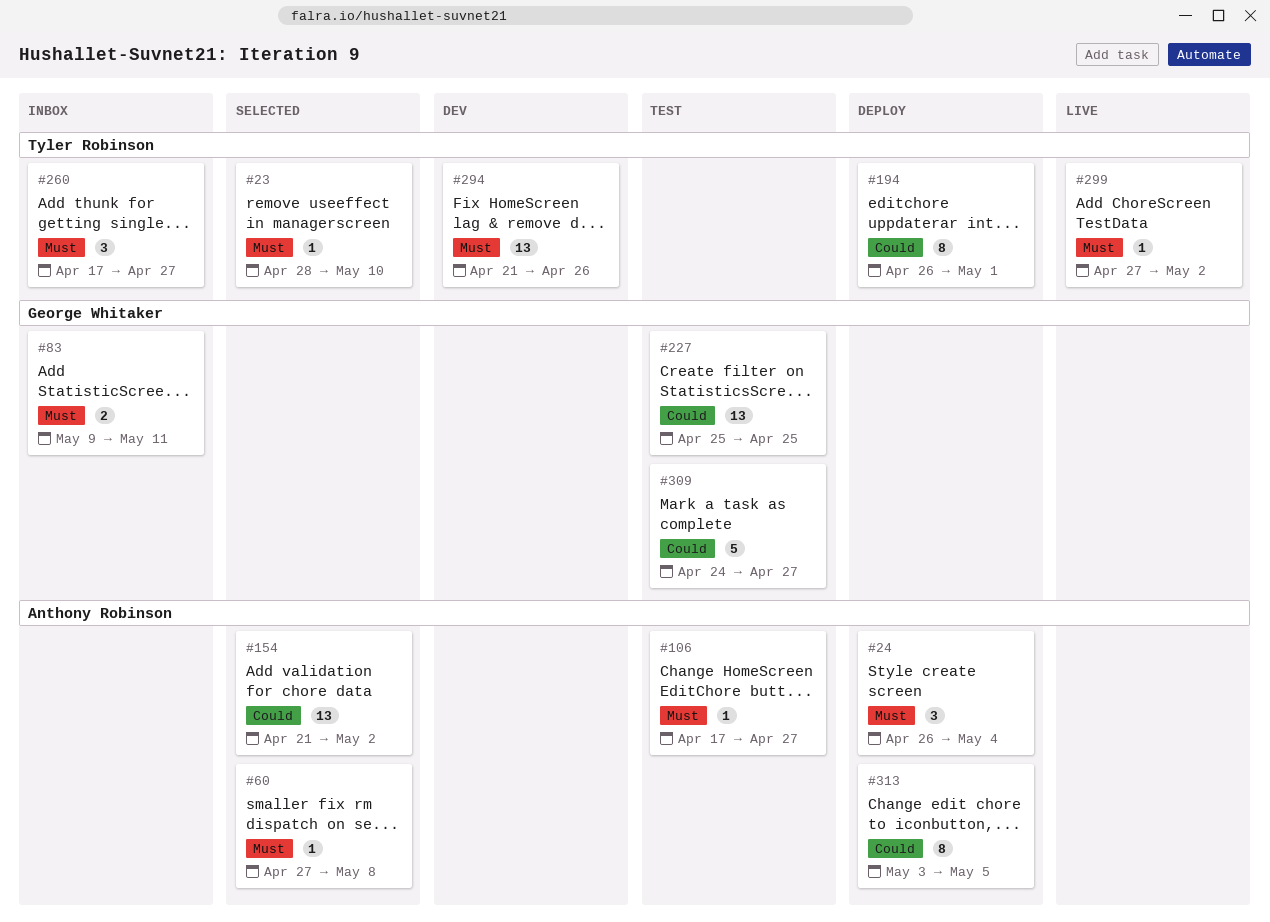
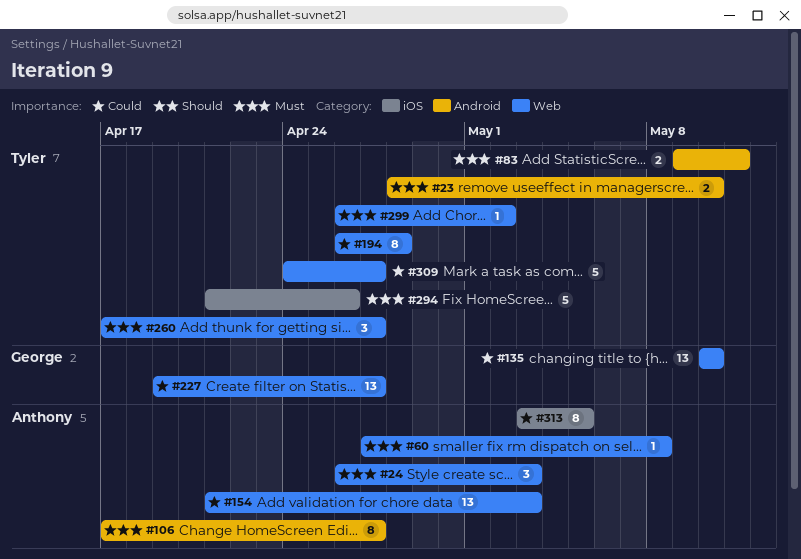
#23, estimate: 1 -> 2
#24, due: May 4 -> May 3
#83, owner: George Whitaker -> Tyler Robinson
#106, estimate: 1 -> 8
#135: none -> present
#154, due: May 2 -> May 3
#194, due: May 1 -> Apr 28
#227, start: Apr 25 -> Apr 19
#227, due: Apr 25 -> Apr 27
#294, estimate: 13 -> 5
#299, start: Apr 27 -> Apr 26
#309, owner: George Whitaker -> Tyler Robinson

